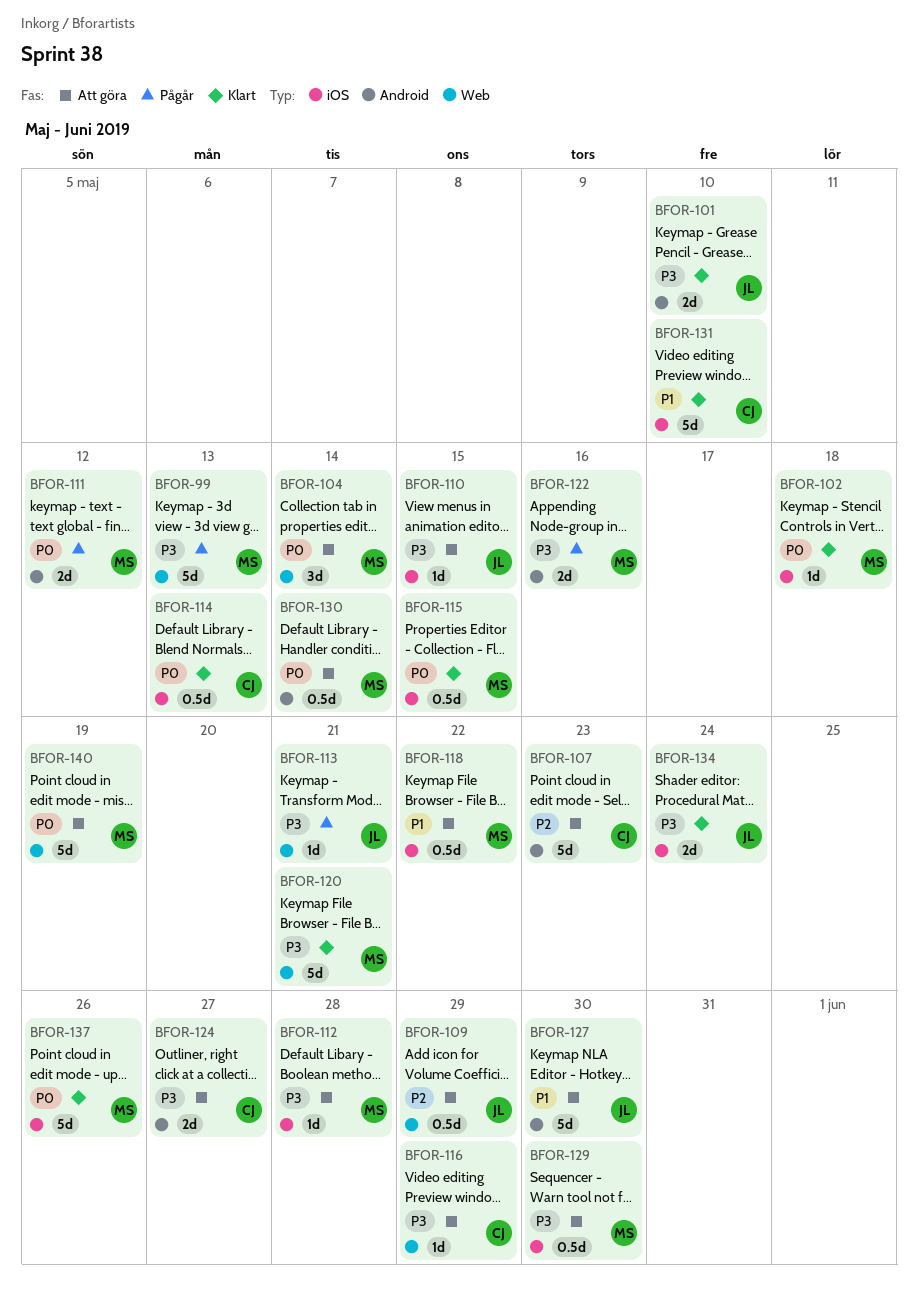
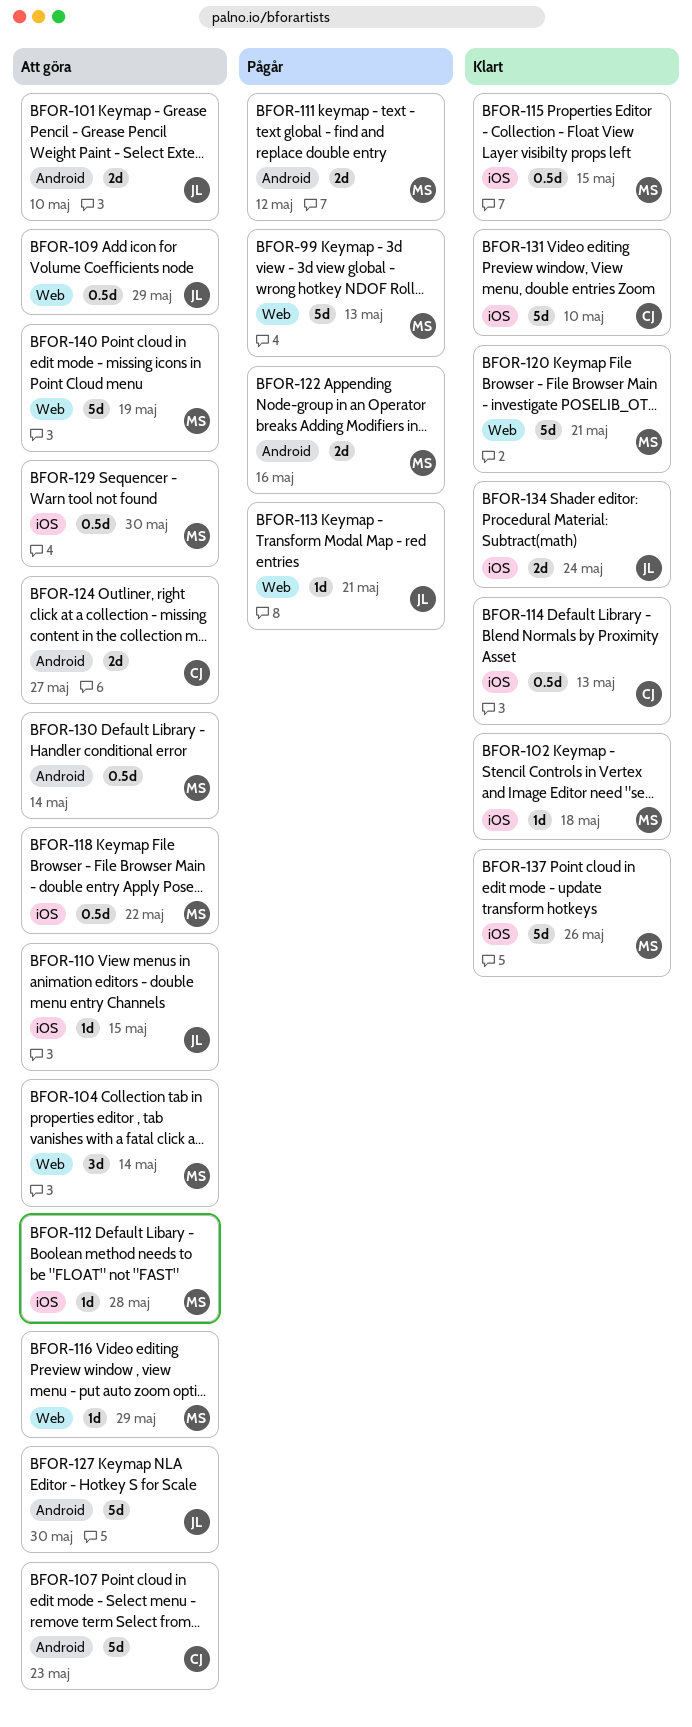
BFOR-101, status: Klart -> Att göra
BFOR-116, owner: CJ -> MS

